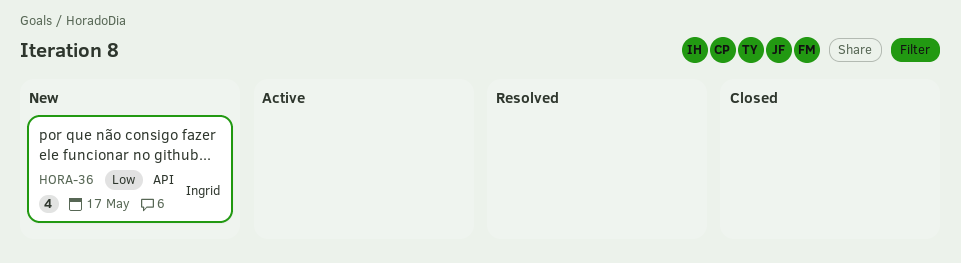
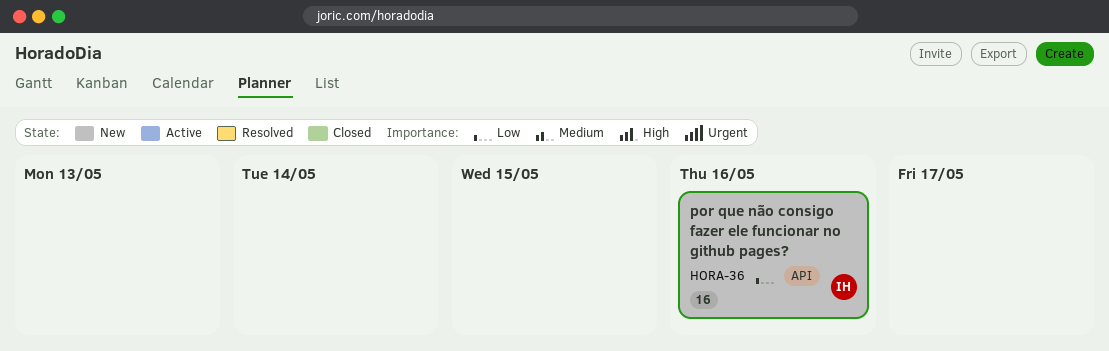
HORA-36, estimate: 4 -> 16
HORA-36, due: May 17 -> May 16

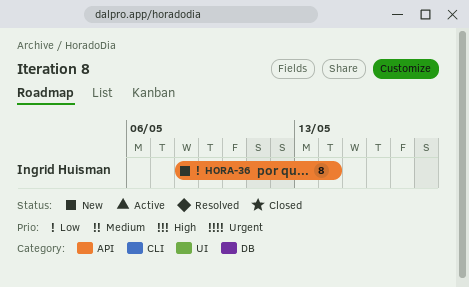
HORA-36, estimate: 16 -> 8
HORA-36, due: May 16 -> May 14

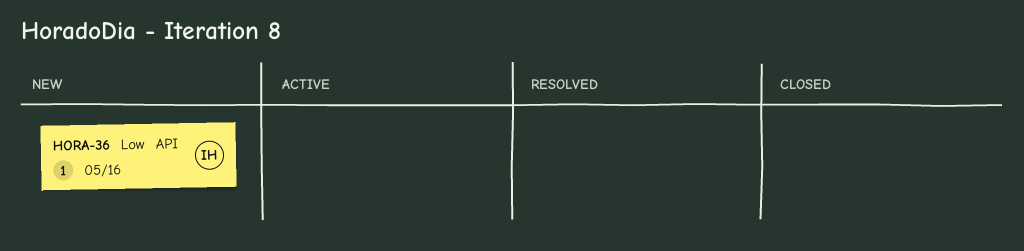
HORA-36, estimate: 8 -> 1
HORA-36, due: May 14 -> May 16

